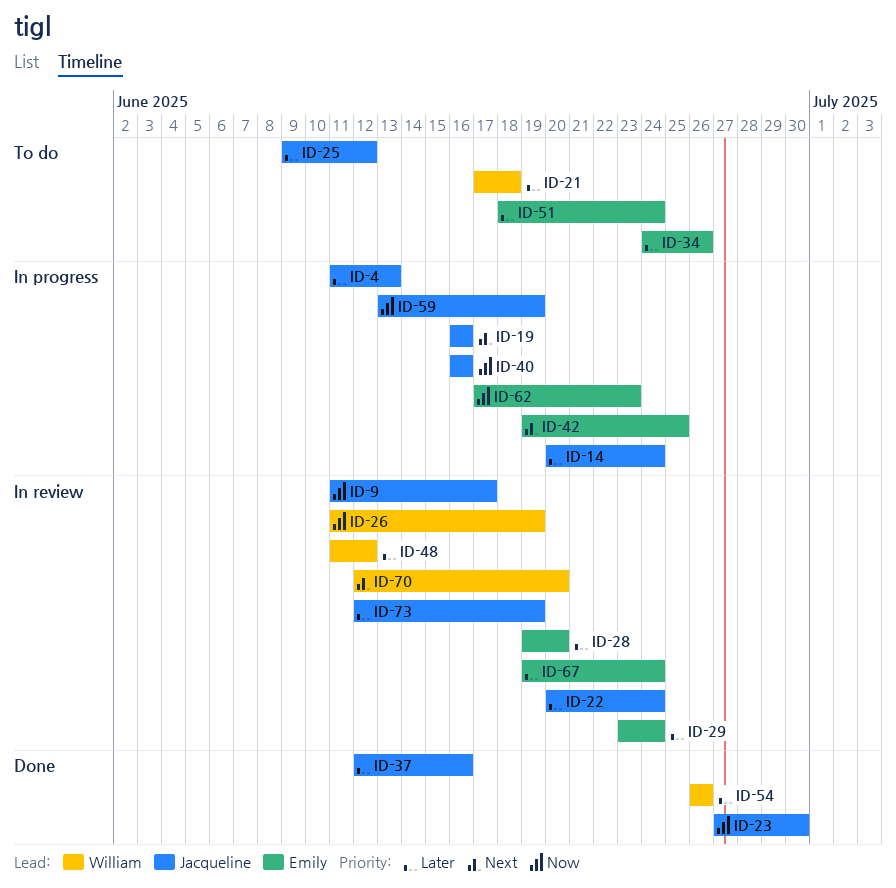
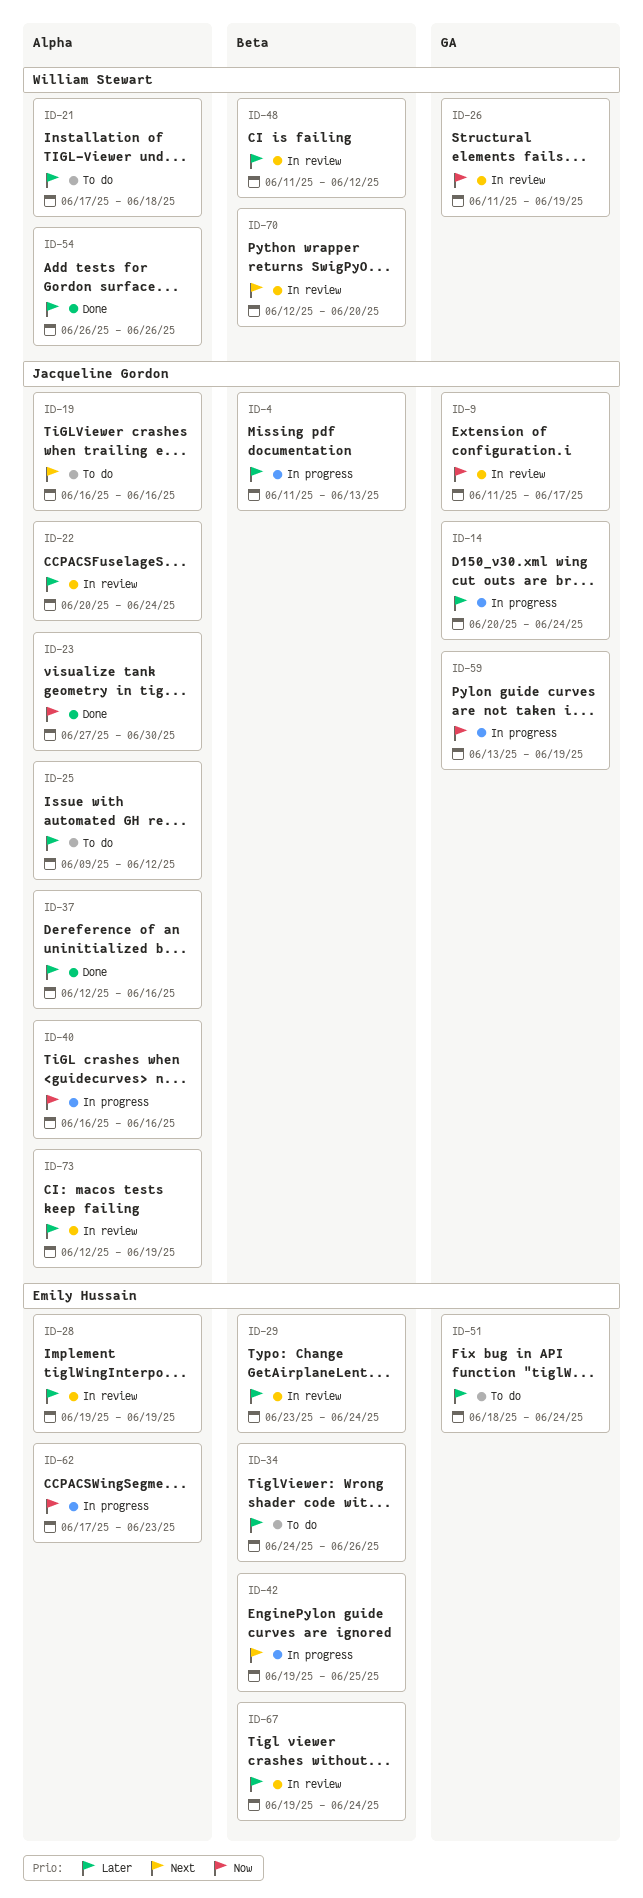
ID-19, status: In progress -> To do
ID-28, due: Jun 20 -> Jun 19

